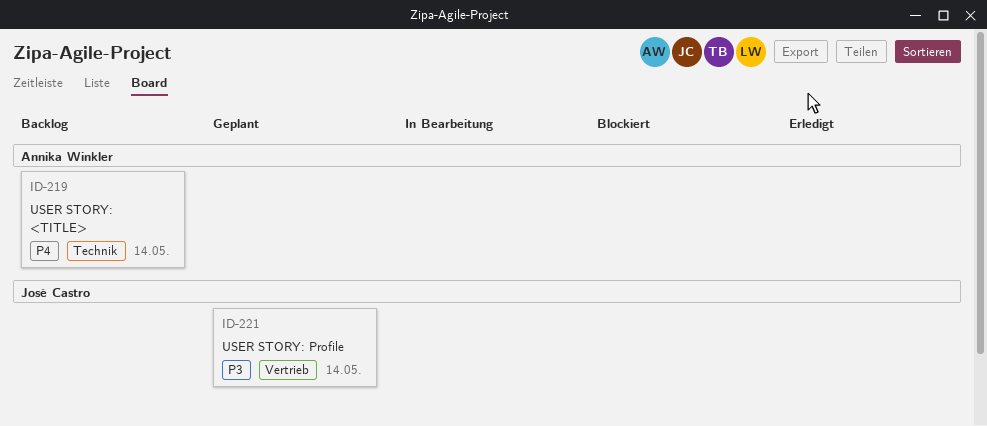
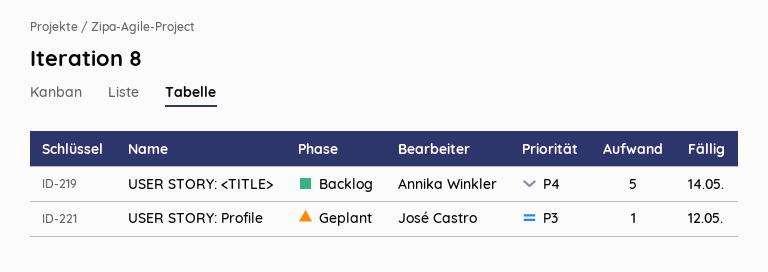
ID-221, due: May 14 -> May 12

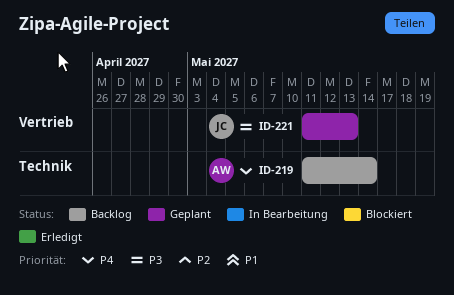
ID-221, due: May 12 -> May 13

